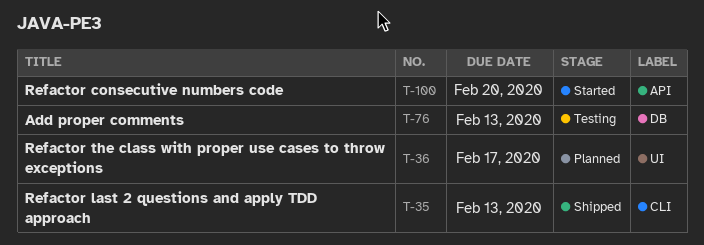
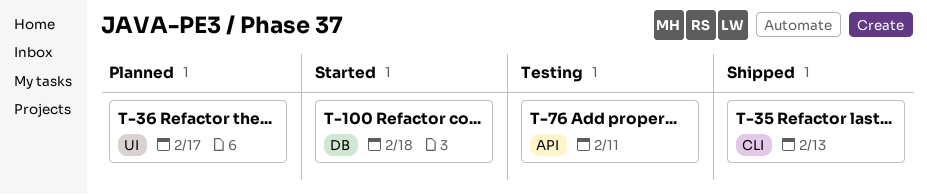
T-76, label: DB -> API
T-76, due: Feb 13 -> Feb 11
T-100, label: API -> DB
T-100, due: Feb 20 -> Feb 18

